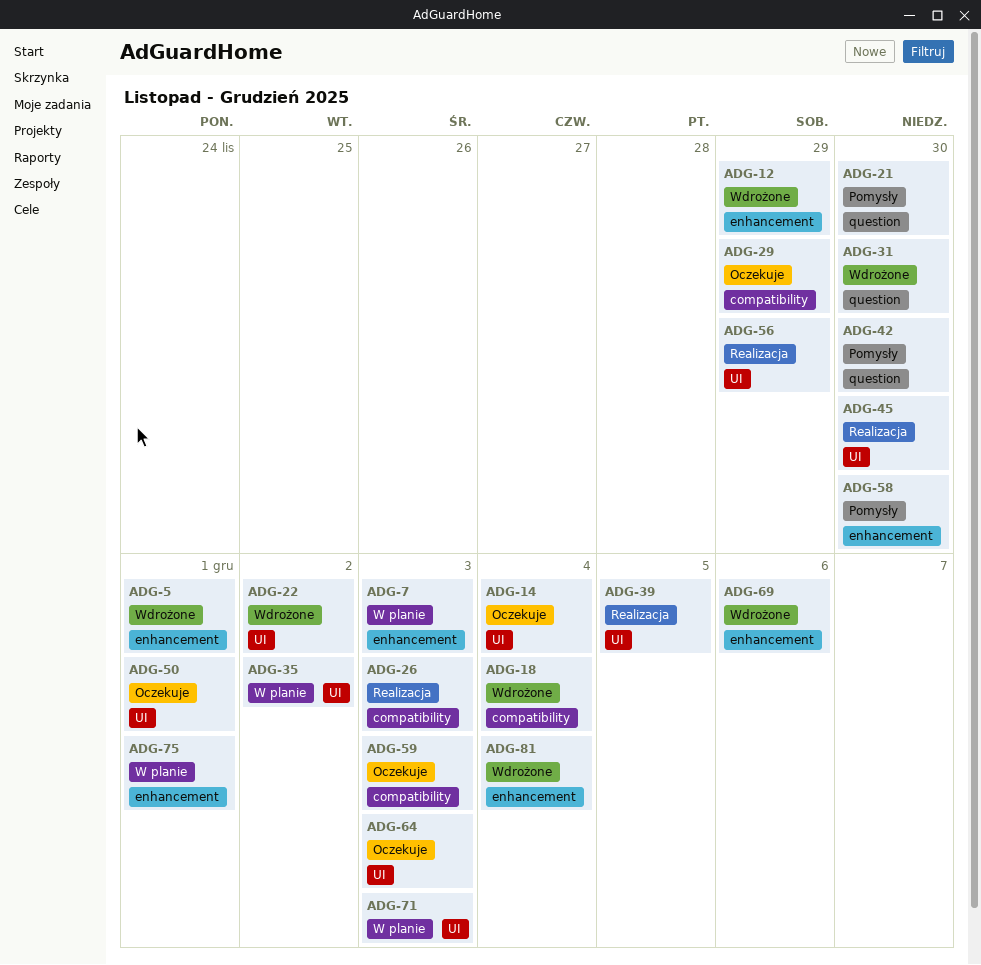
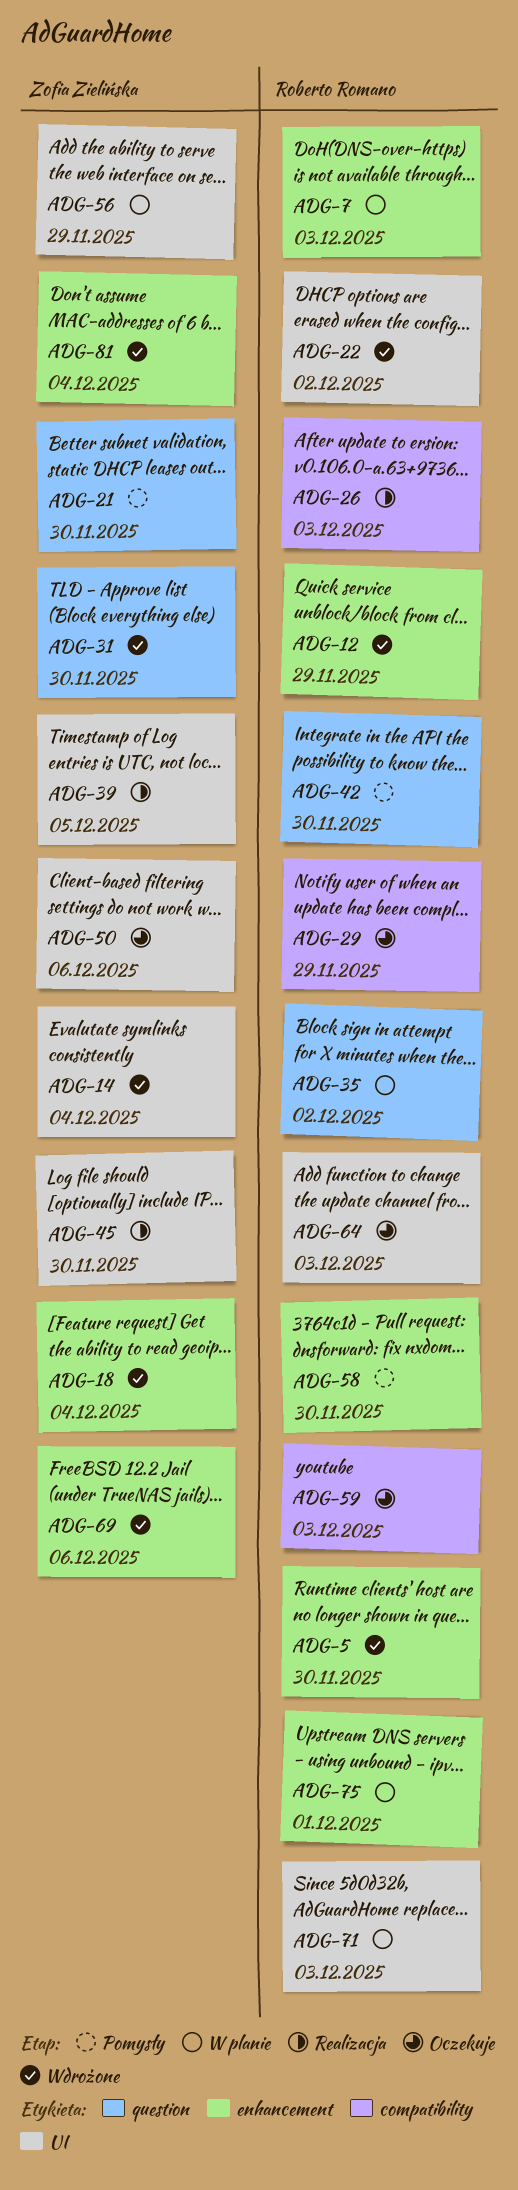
ADG-5, due: Dec 1 -> Nov 30
ADG-14, status: Oczekuje -> Wdrożone
ADG-18, label: compatibility -> enhancement
ADG-35, label: UI -> question
ADG-50, due: Dec 1 -> Dec 6
ADG-56, status: Realizacja -> W planie

